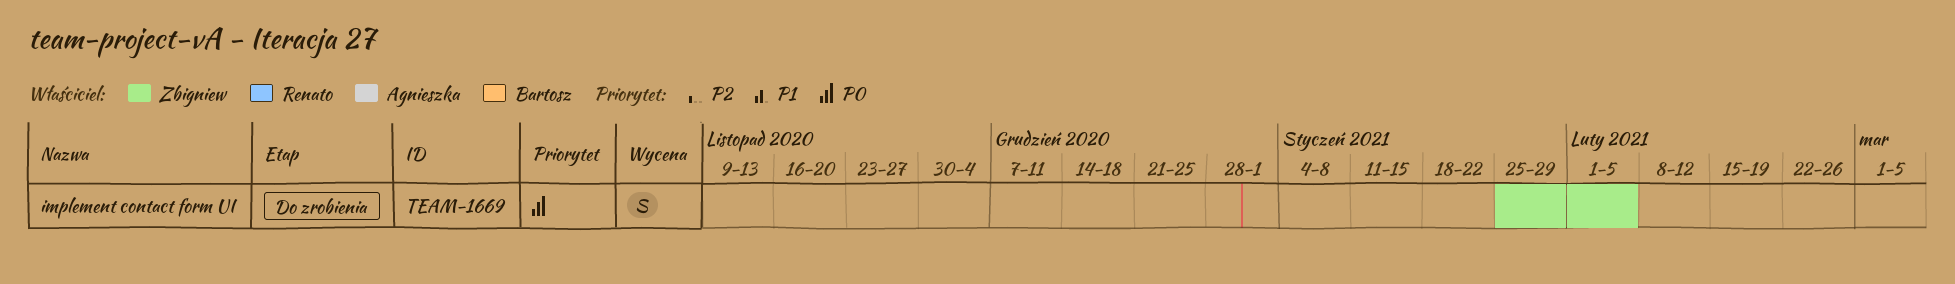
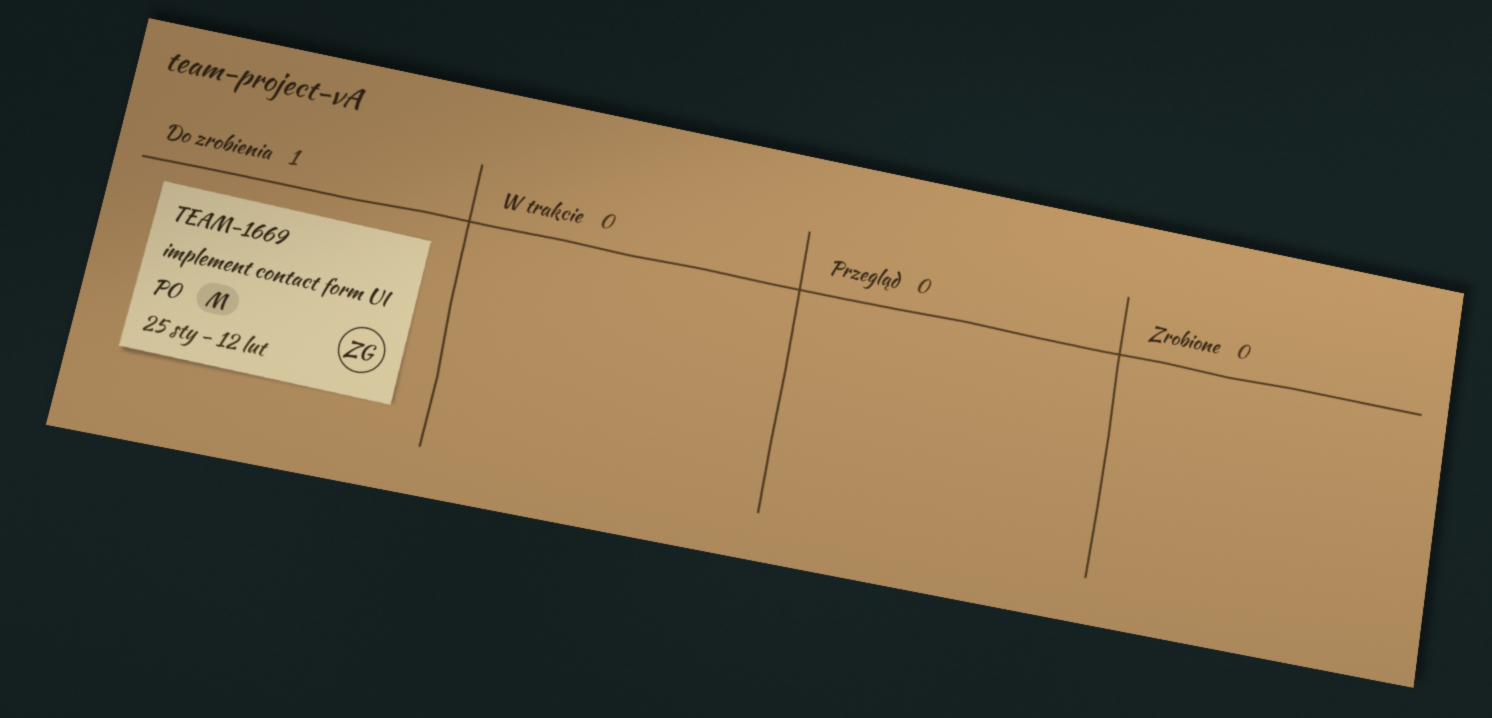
TEAM-1669, estimate: S -> M
TEAM-1669, due: Feb 5 -> Feb 12

